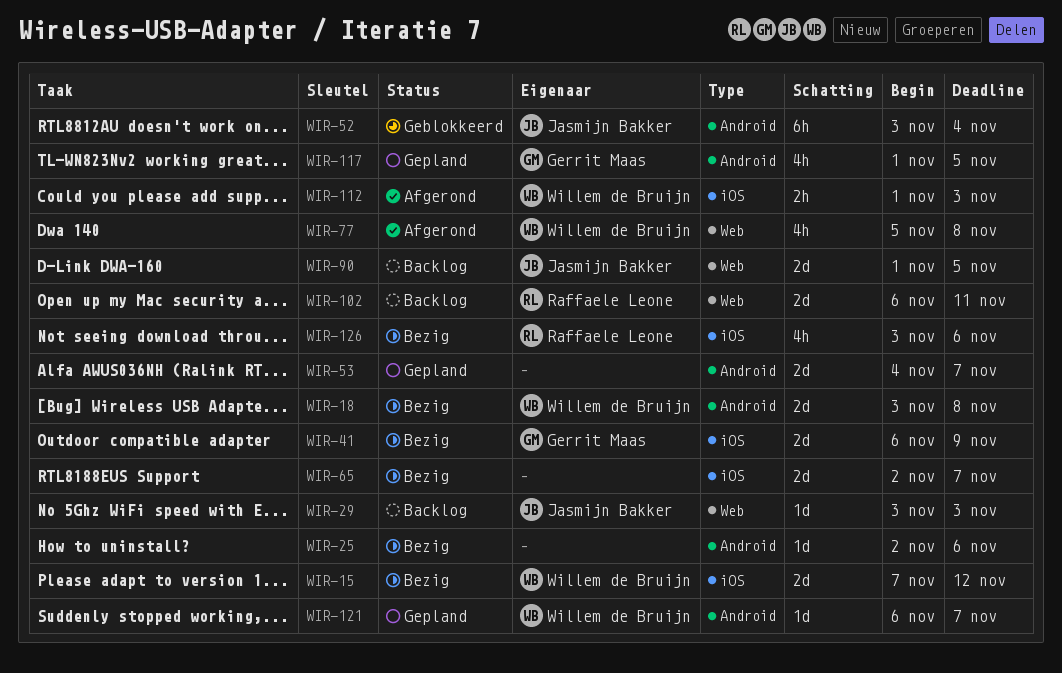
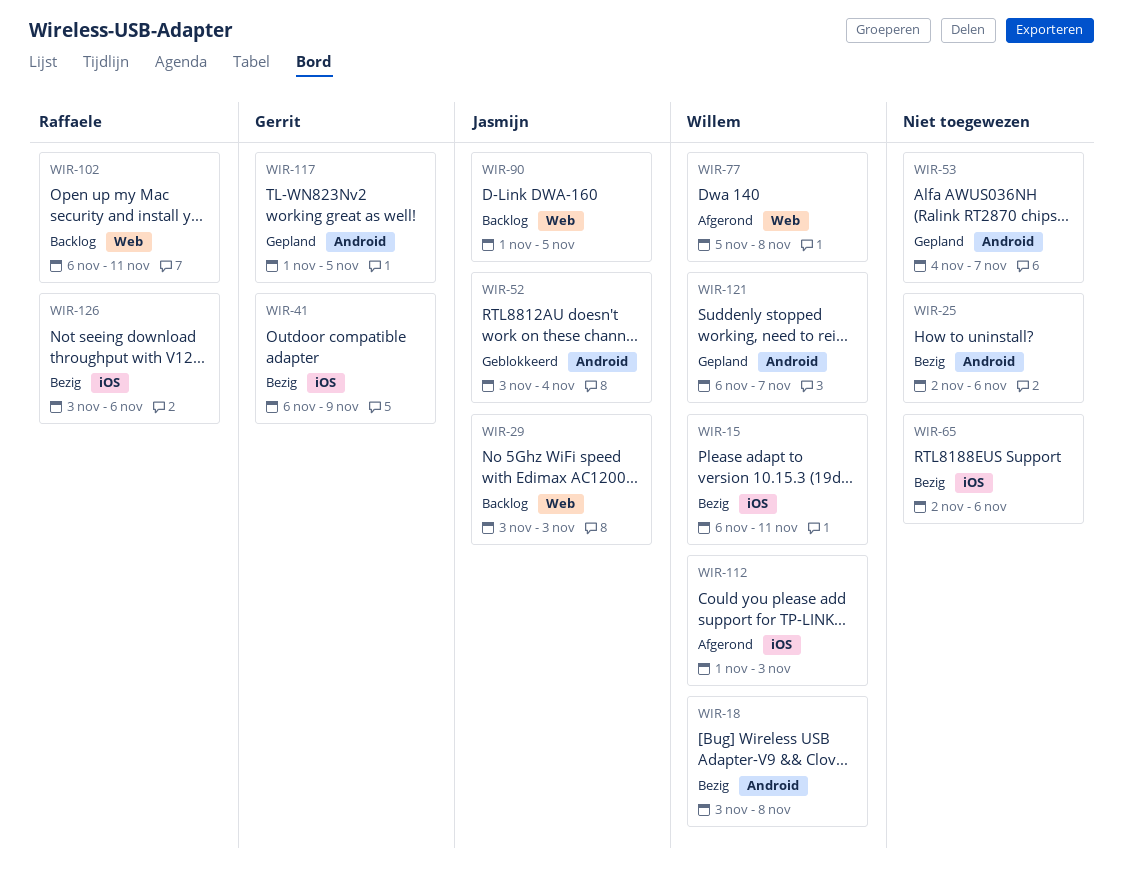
WIR-15, start: Nov 7 -> Nov 6
WIR-15, due: Nov 12 -> Nov 11
WIR-65, due: Nov 7 -> Nov 6

